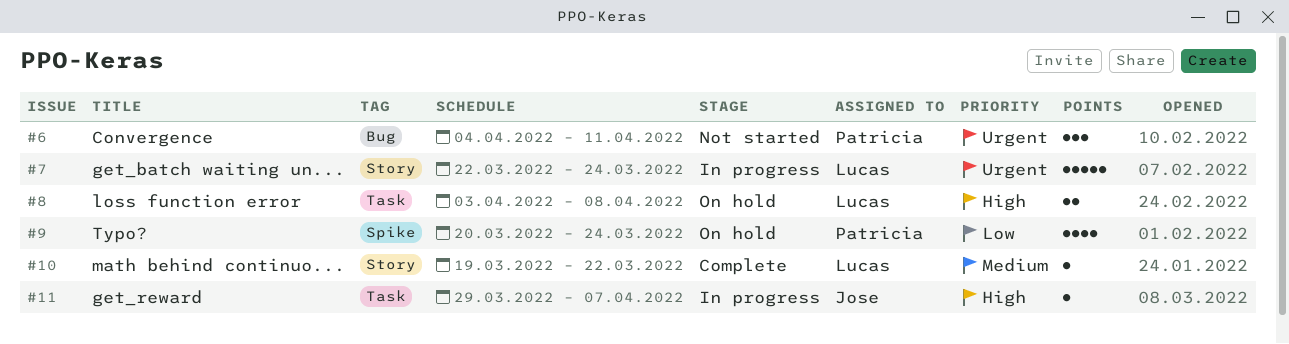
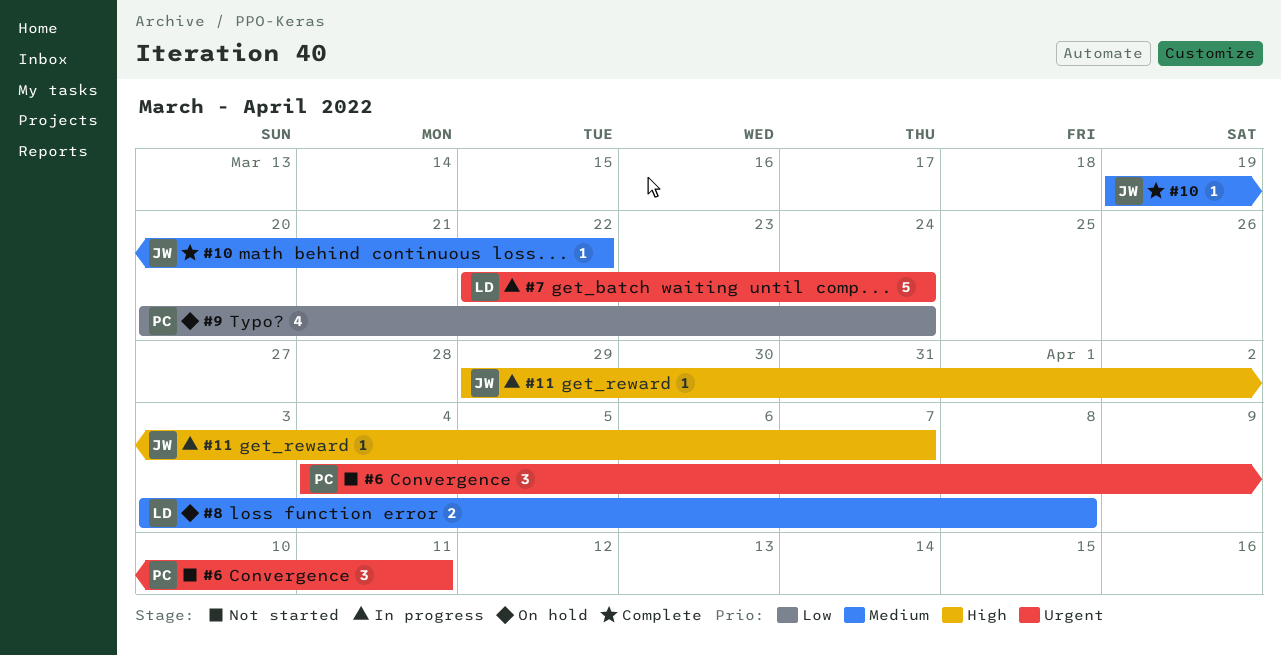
#8, priority: High -> Medium
#10, owner: Lucas -> Jose

